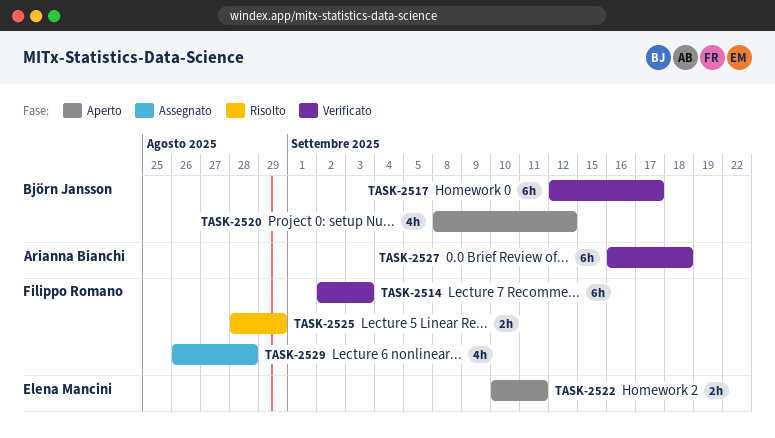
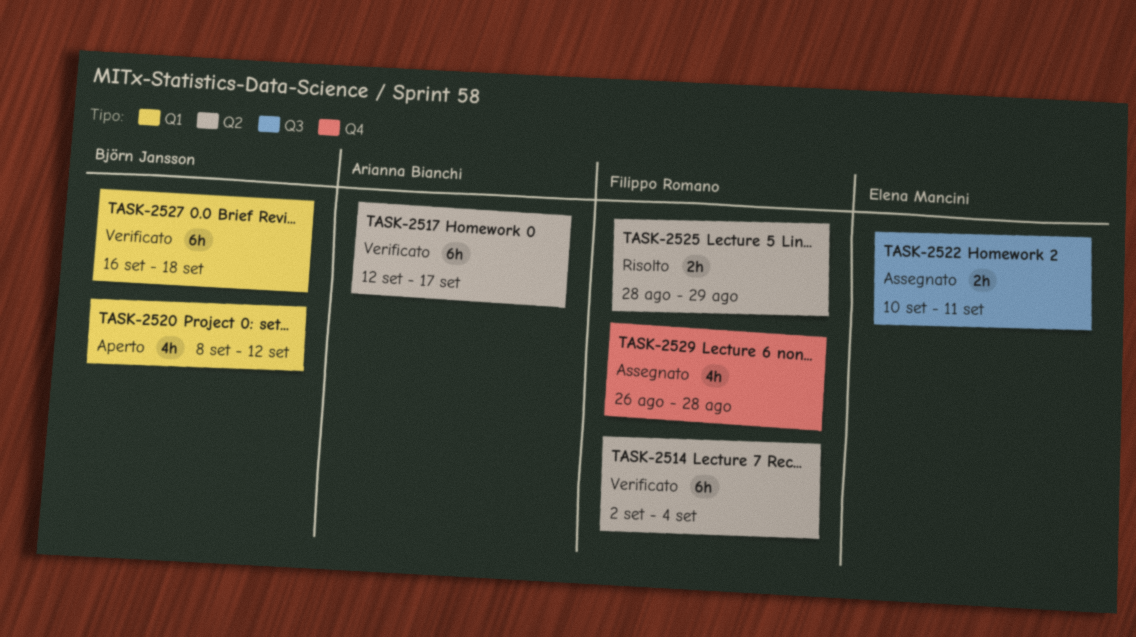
TASK-2514, due: Sep 3 -> Sep 4
TASK-2517, owner: Björn Jansson -> Arianna Bianchi
TASK-2522, status: Aperto -> Assegnato
TASK-2527, owner: Arianna Bianchi -> Björn Jansson

